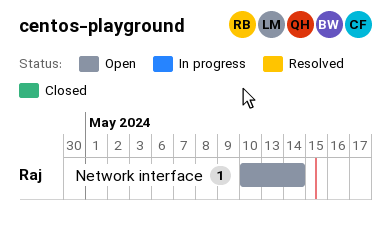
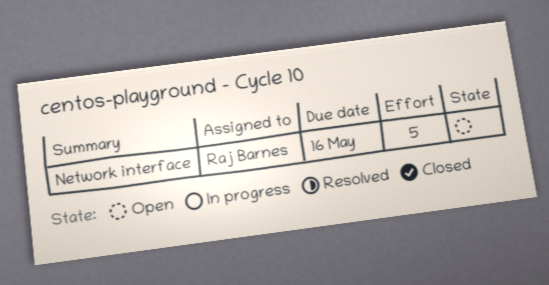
Network interface, estimate: 1 -> 5
Network interface, due: May 14 -> May 16

